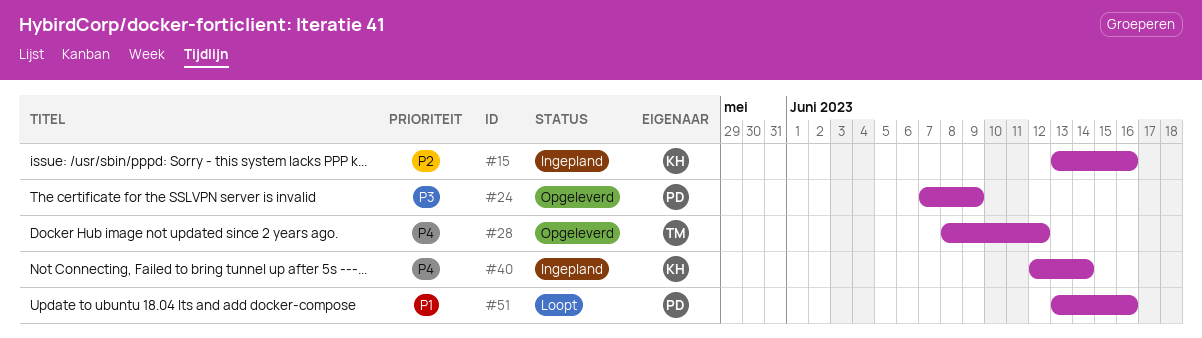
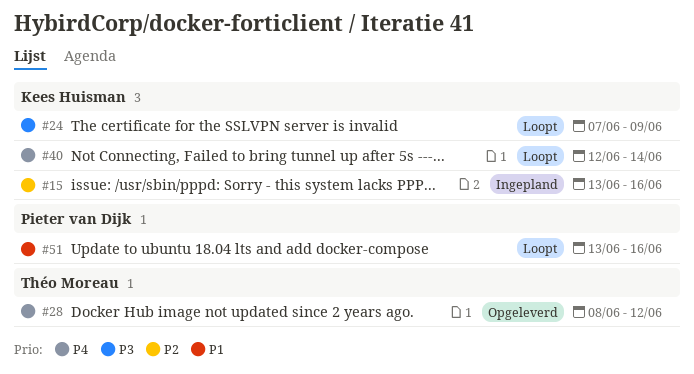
#24, status: Opgeleverd -> Loopt
#24, owner: Pieter van Dijk -> Kees Huisman
#40, status: Ingepland -> Loopt

